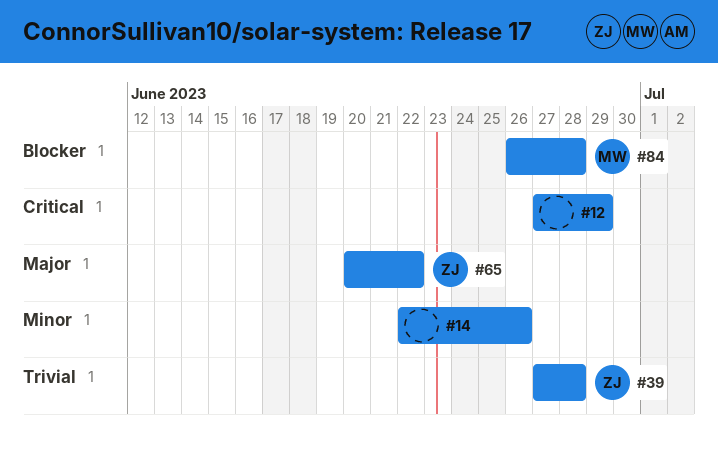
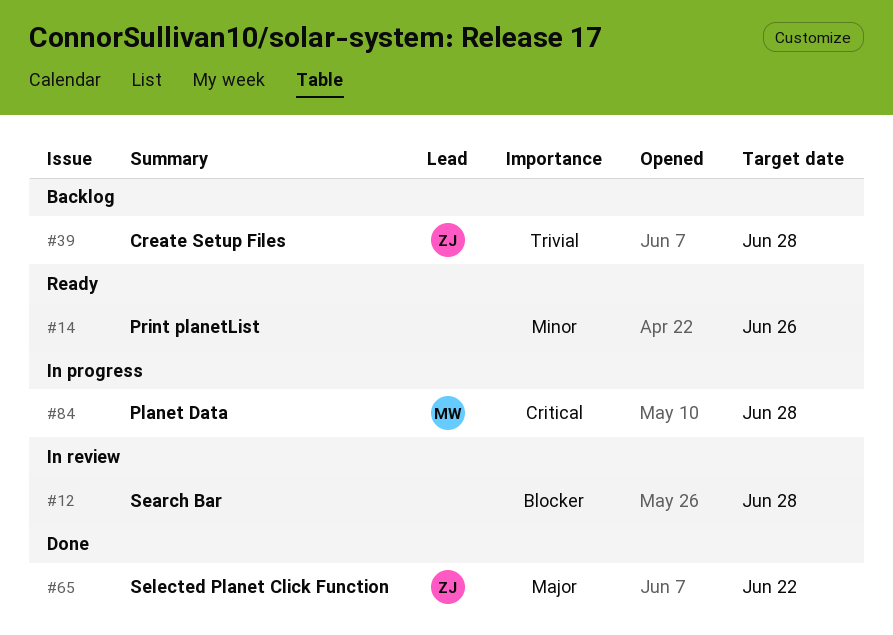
#12, priority: Critical -> Blocker
#12, due: Jun 29 -> Jun 28
#84, priority: Blocker -> Critical

